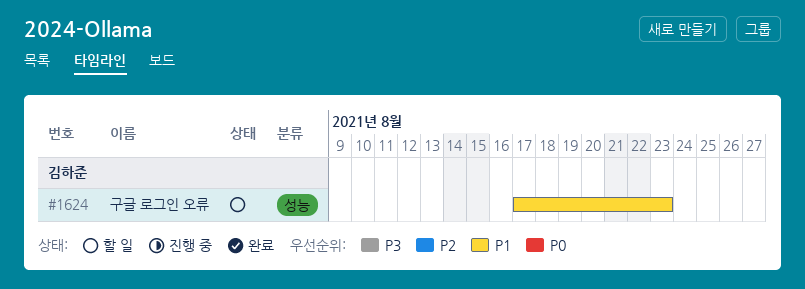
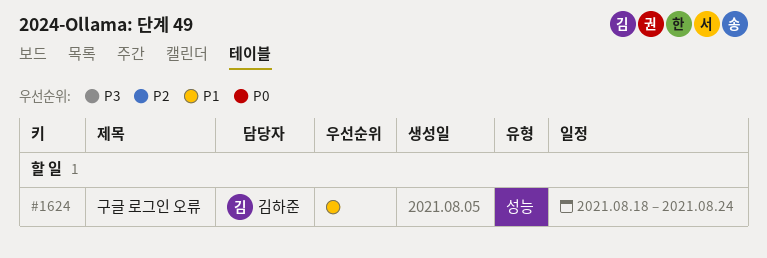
#1624, start: Aug 17 -> Aug 18
#1624, due: Aug 23 -> Aug 24

